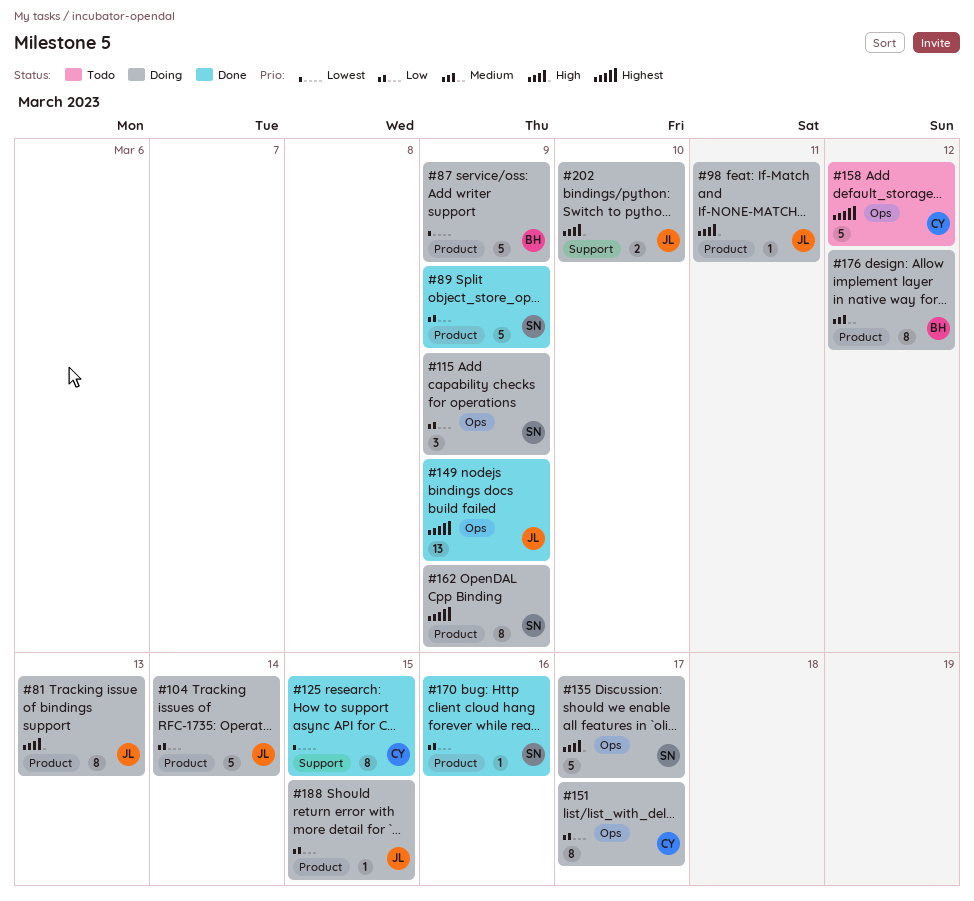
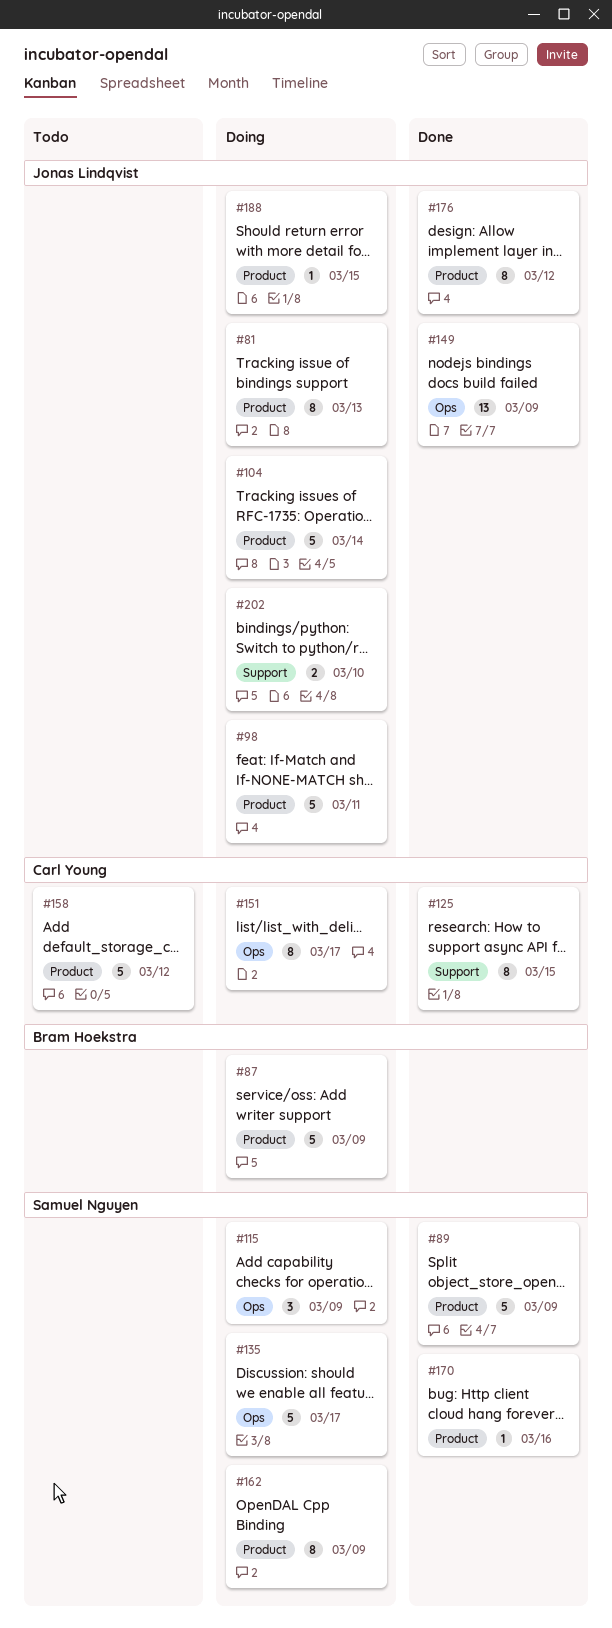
#98, estimate: 1 -> 5
#158, label: Ops -> Product
#176, status: Doing -> Done
#176, owner: Bram Hoekstra -> Jonas Lindqvist

